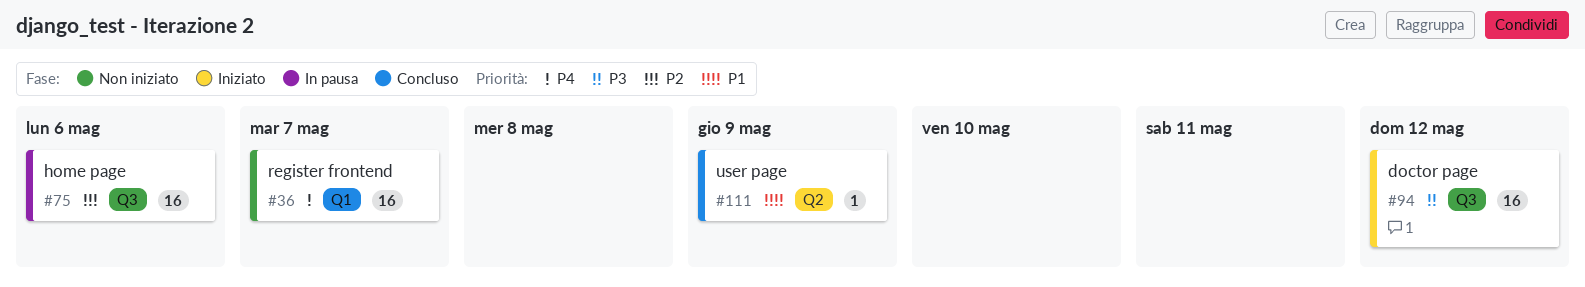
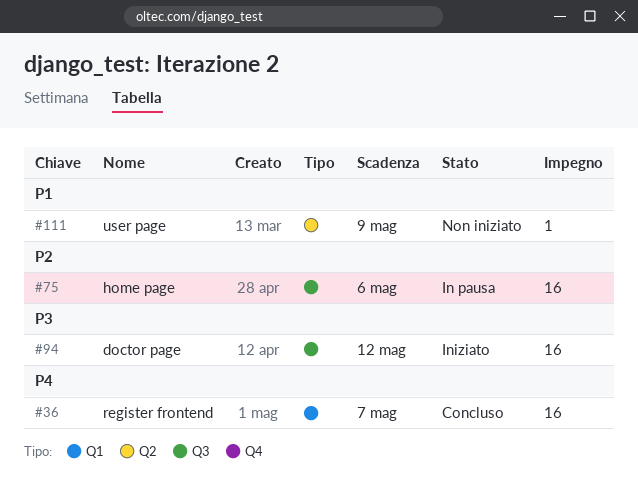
#36, status: Non iniziato -> Concluso
#111, status: Concluso -> Non iniziato

